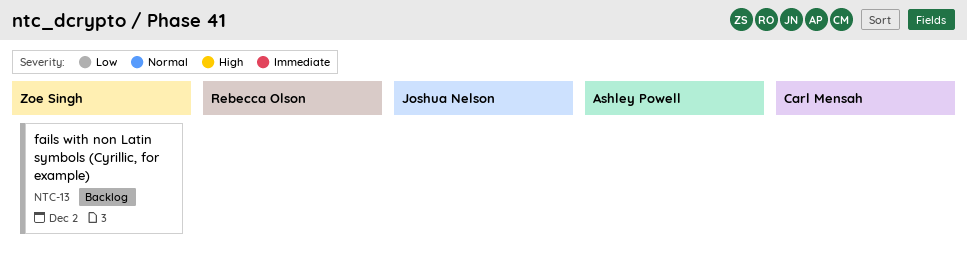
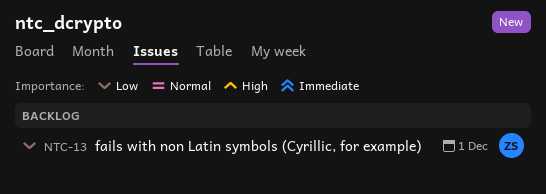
NTC-13, due: Dec 2 -> Dec 1

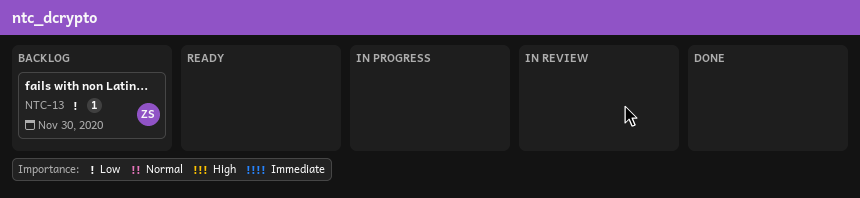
NTC-13, due: Dec 1 -> Nov 30

